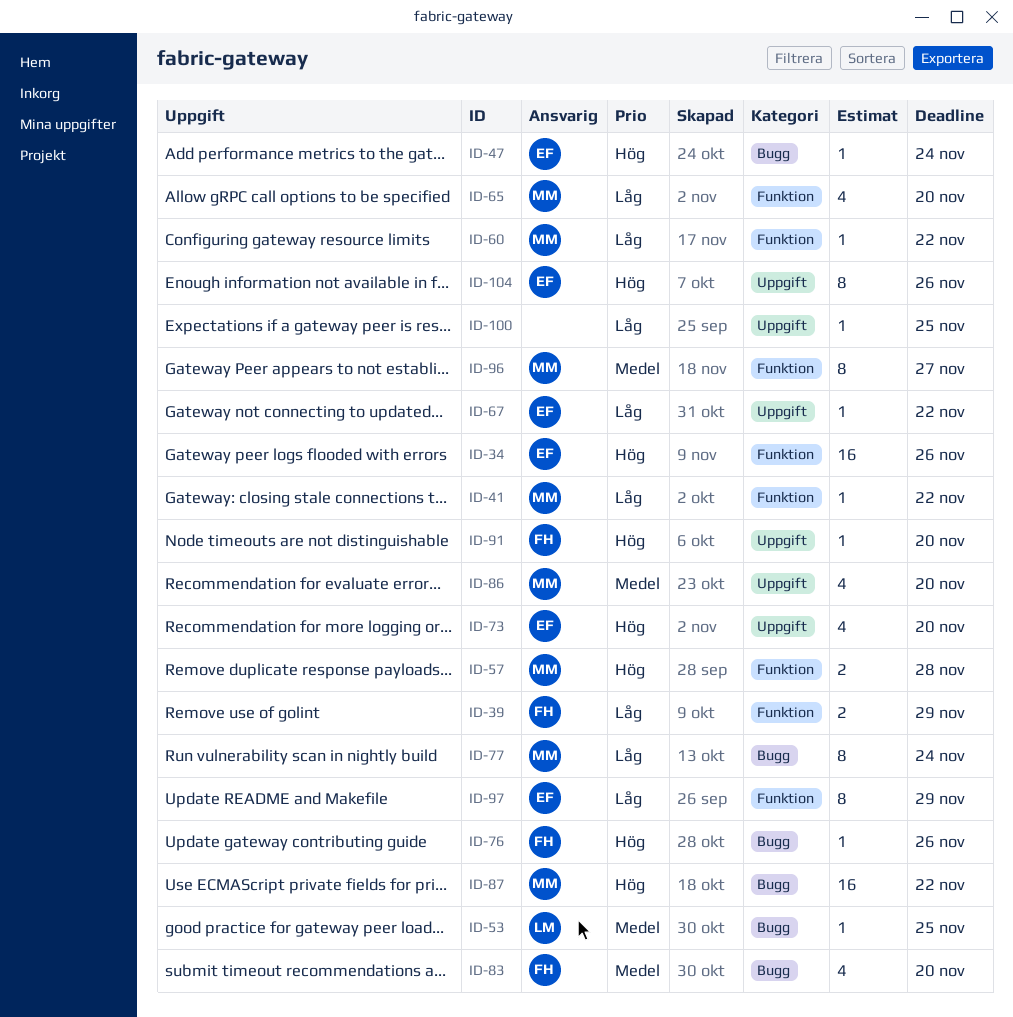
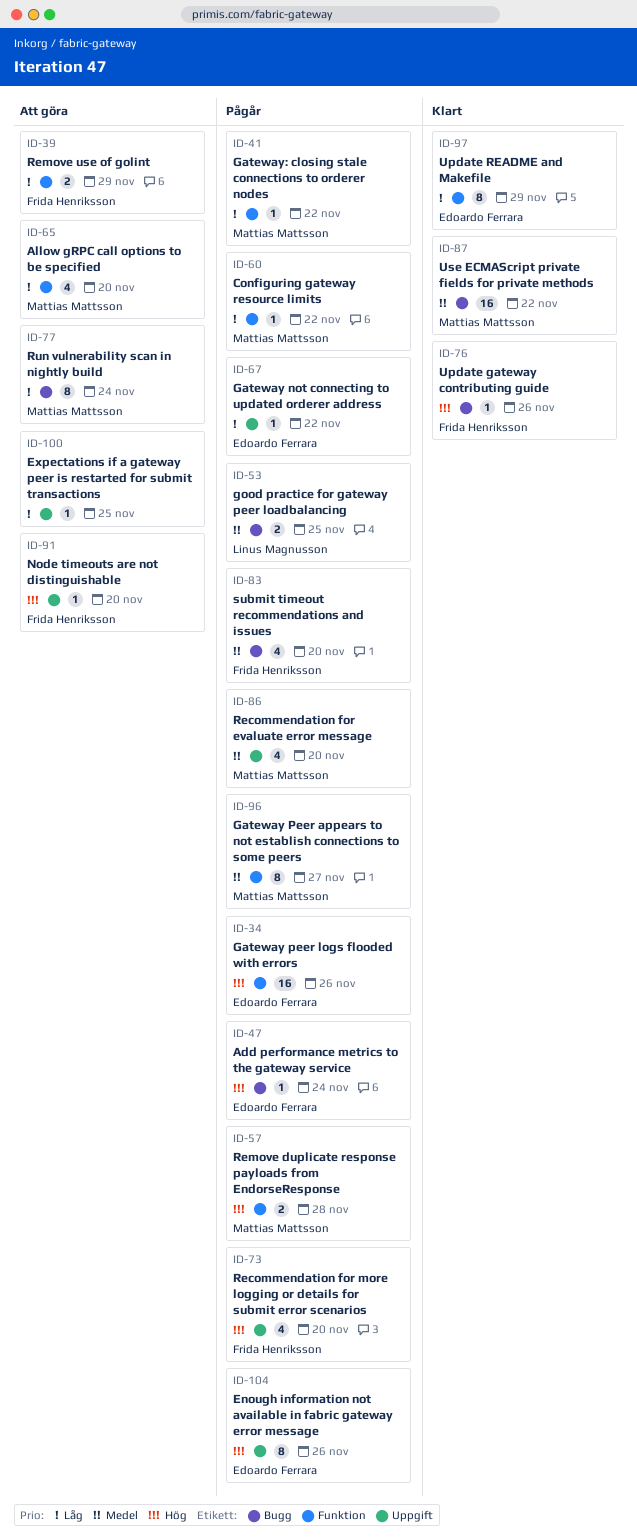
ID-53, estimate: 1 -> 2
ID-73, owner: Edoardo Ferrara -> Frida Henriksson
ID-87, priority: Hög -> Medel

